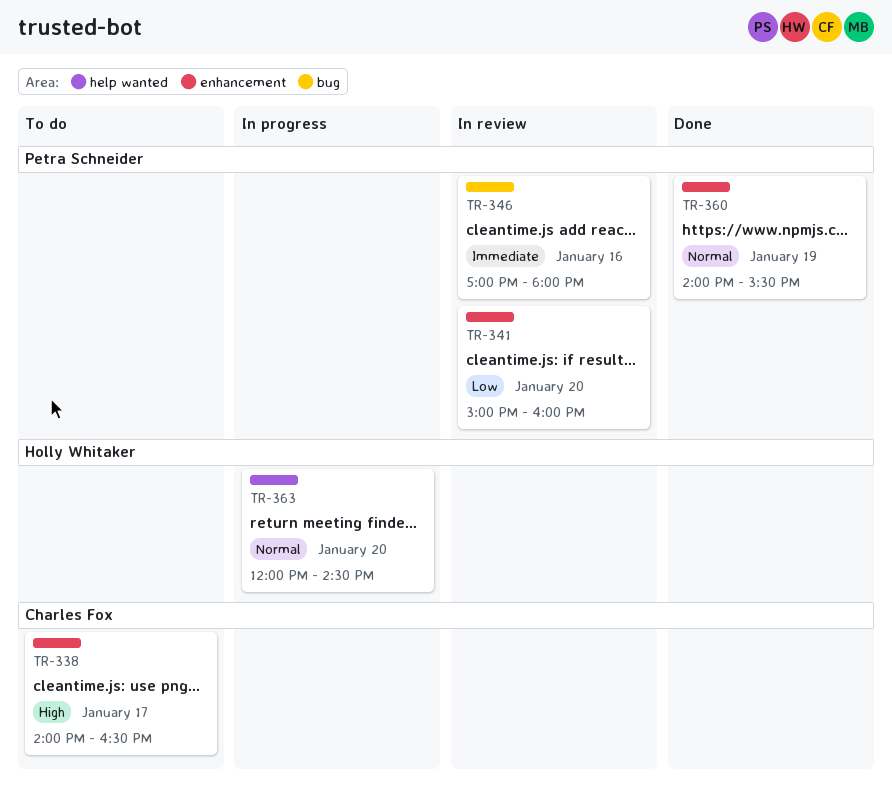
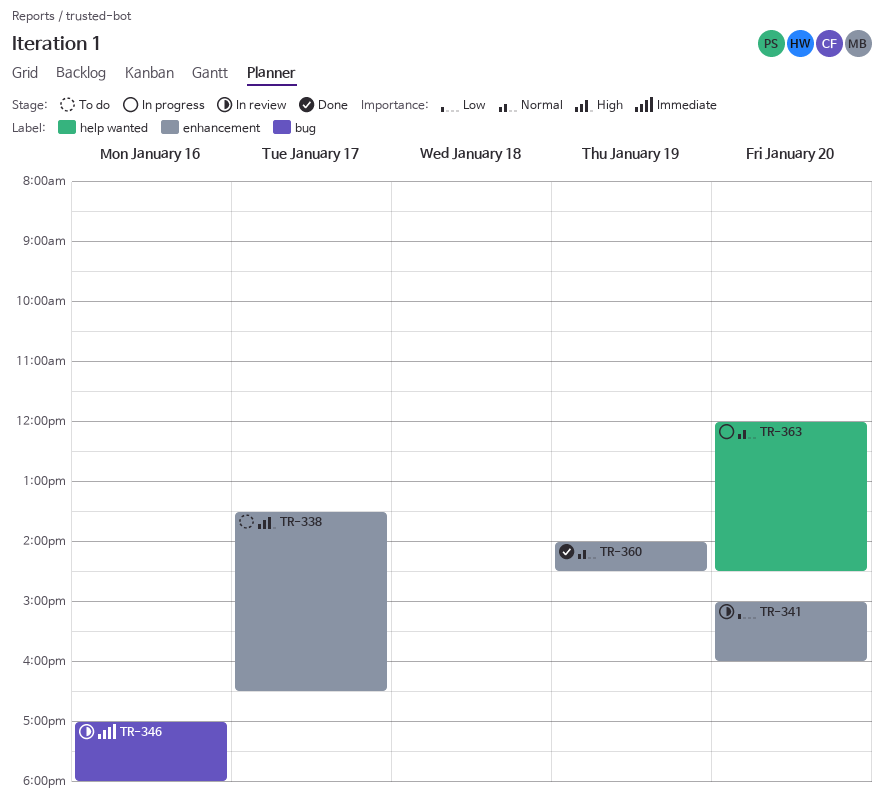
TR-338, begins: 14:00 -> 13:30
TR-360, ends: 15:30 -> 14:30

